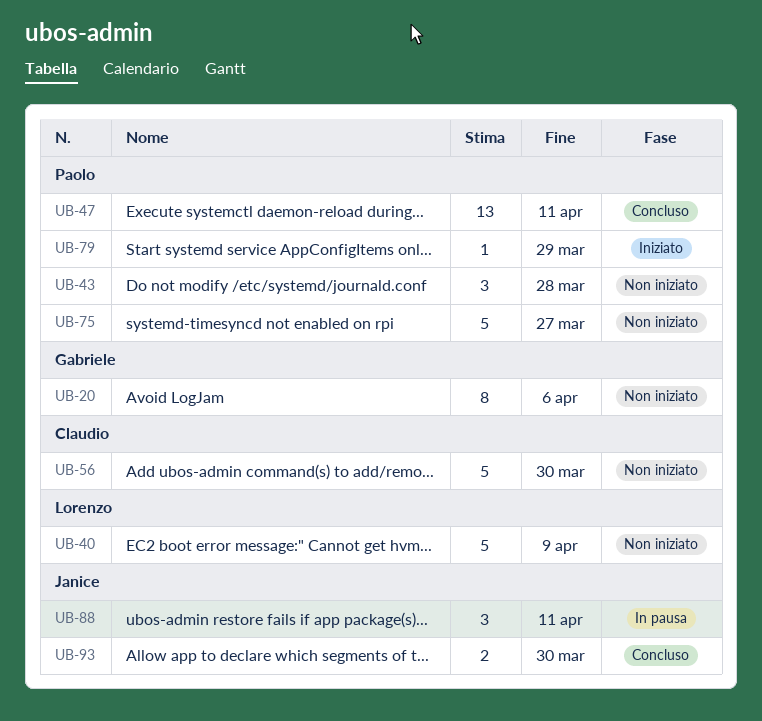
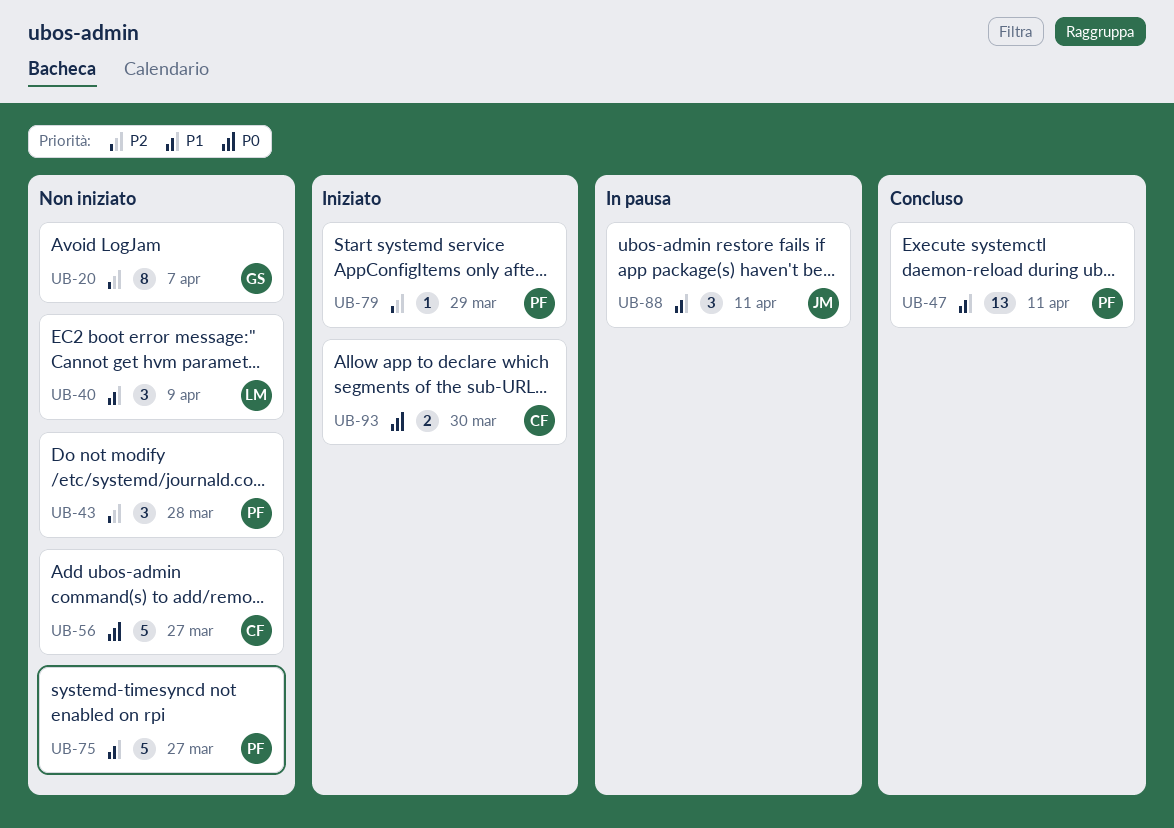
UB-20, due: Apr 6 -> Apr 7
UB-40, estimate: 5 -> 3
UB-56, due: Mar 30 -> Mar 27
UB-93, status: Concluso -> Iniziato
UB-93, owner: Janice -> Claudio

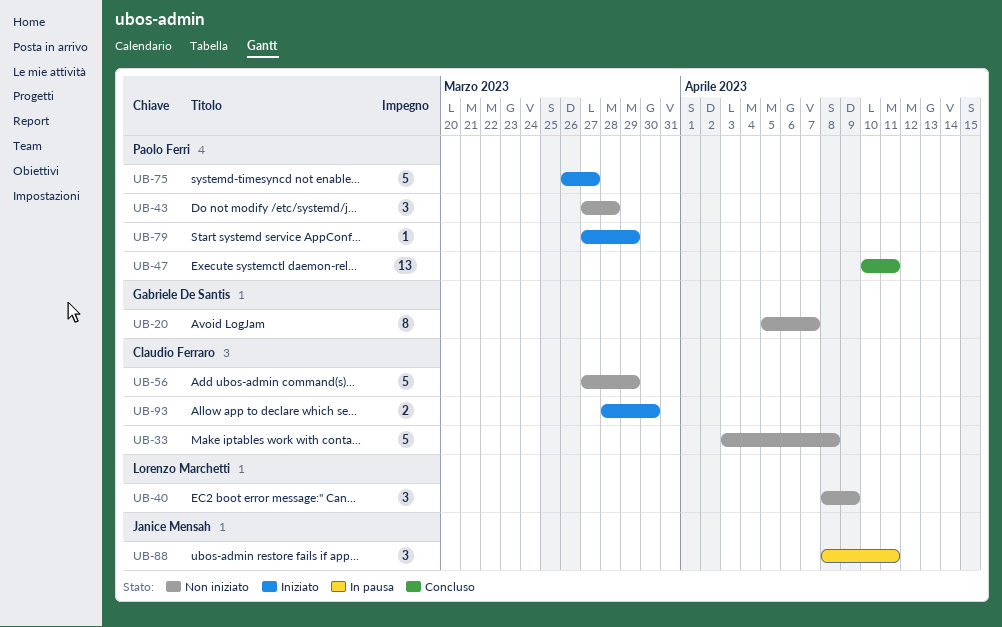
UB-33: none -> present
UB-56, due: Mar 27 -> Mar 29
UB-75, status: Non iniziato -> Iniziato

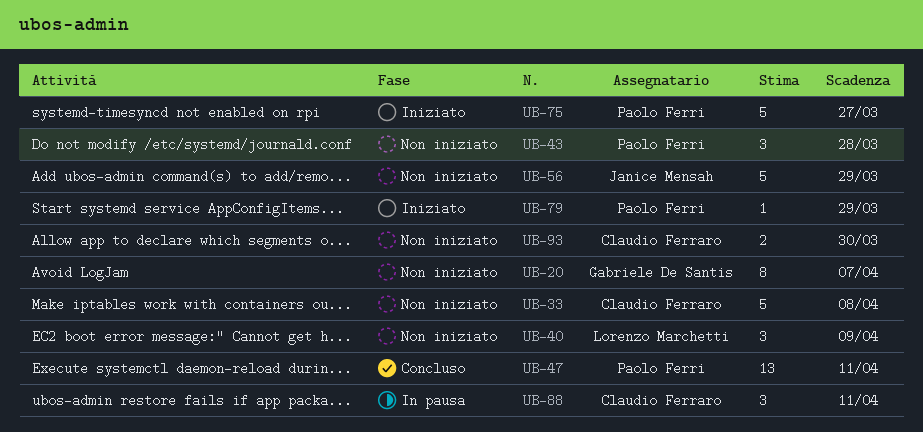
UB-56, owner: Claudio Ferraro -> Janice Mensah
UB-88, owner: Janice Mensah -> Claudio Ferraro
UB-93, status: Iniziato -> Non iniziato

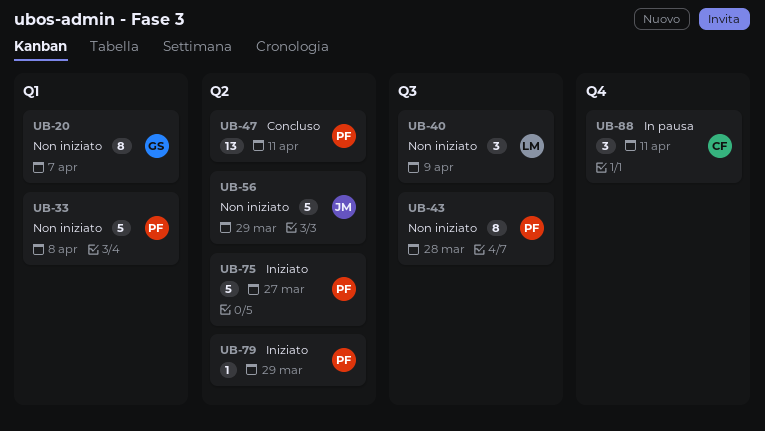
UB-33, owner: Claudio Ferraro -> Paolo Ferri
UB-43, estimate: 3 -> 8
UB-93: present -> none

